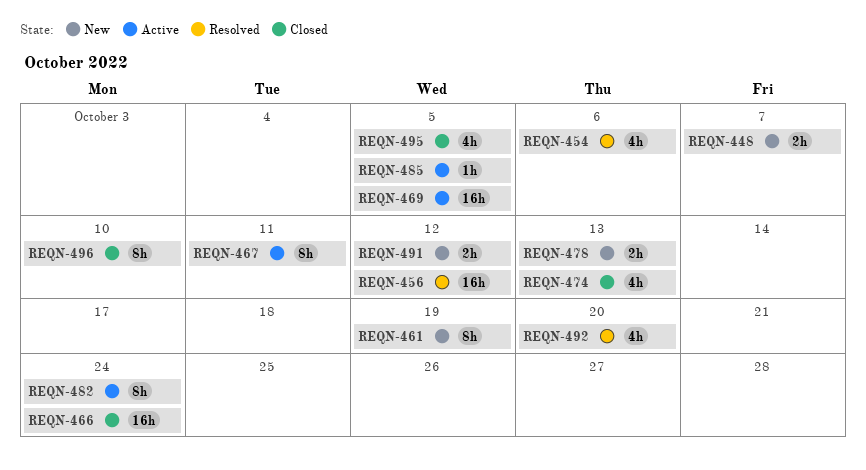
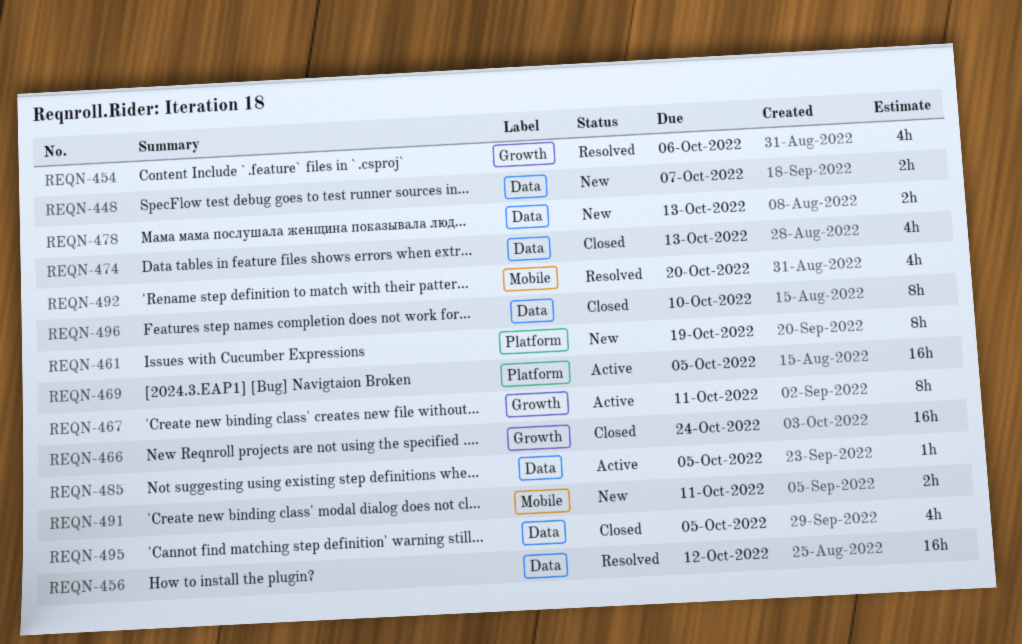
REQN-482: present -> none
REQN-491, due: Oct 12 -> Oct 11

